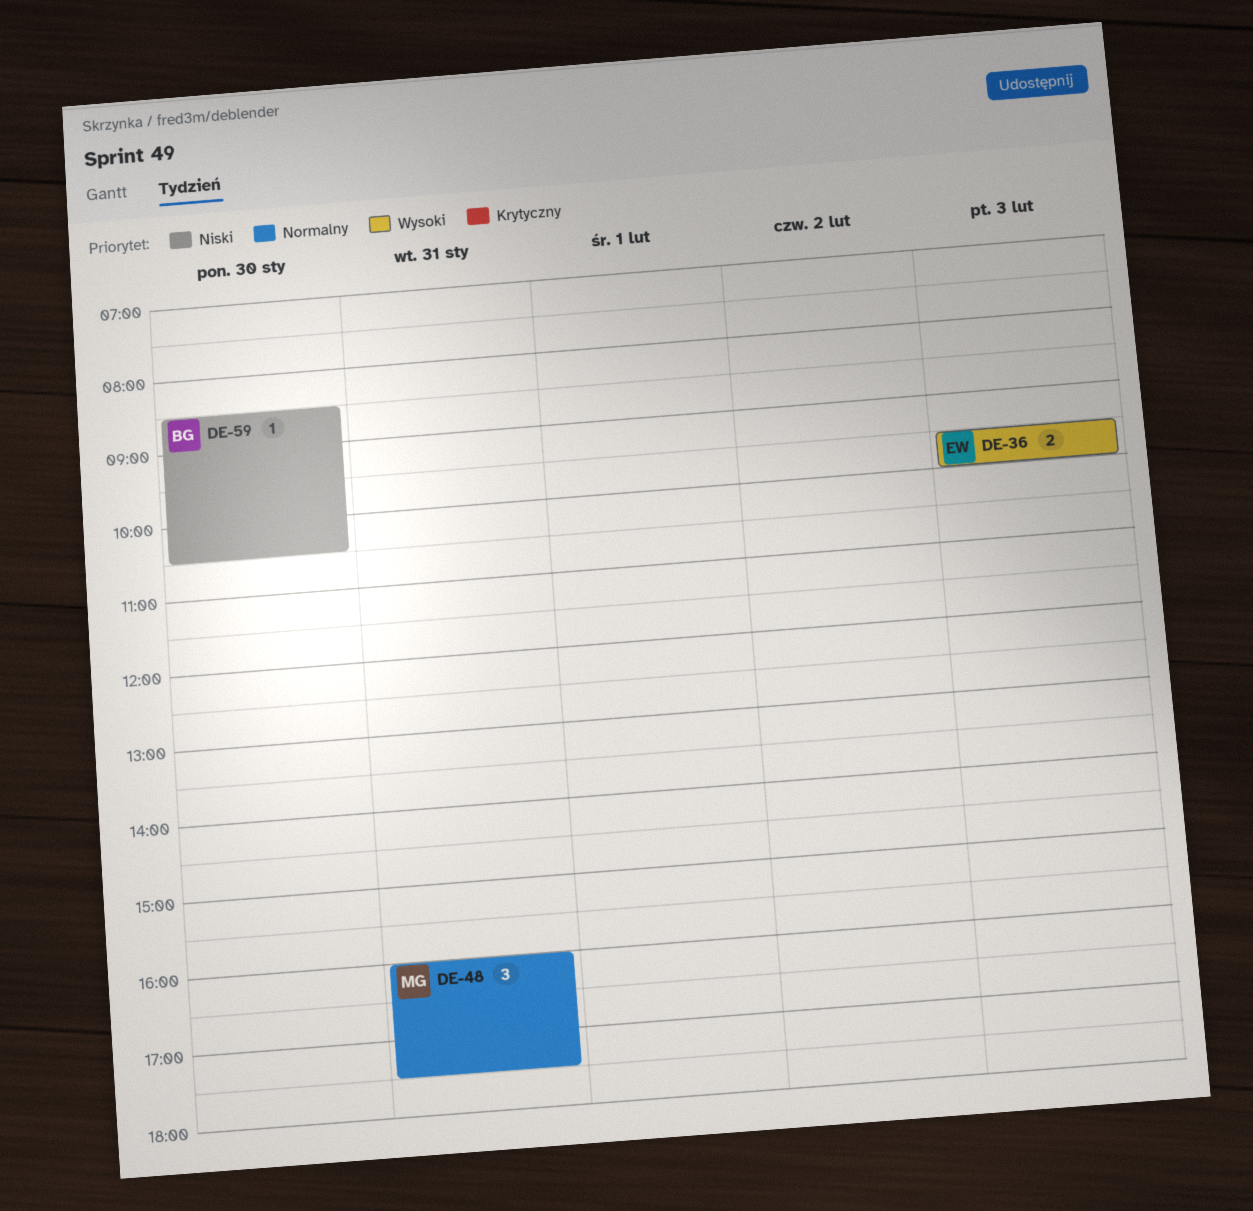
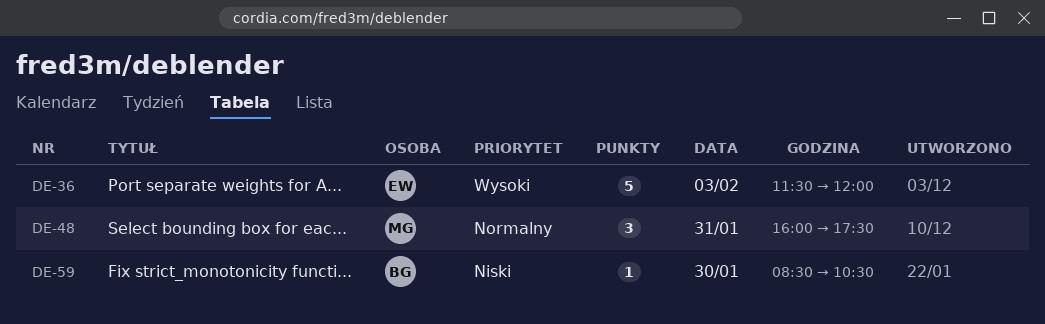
DE-36, estimate: 2 -> 5
DE-36, begins: 09:30 -> 11:30
DE-36, ends: 10:00 -> 12:00

